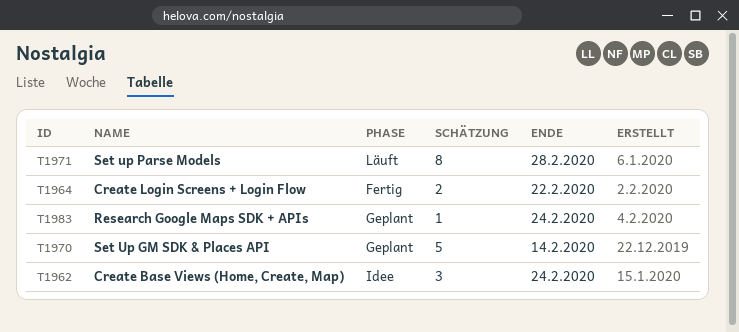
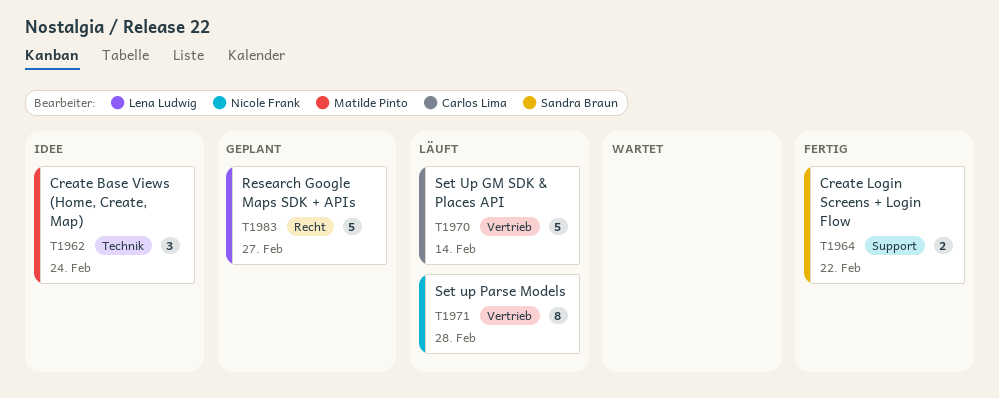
T1970, status: Geplant -> Läuft
T1983, estimate: 1 -> 5
T1983, due: Feb 24 -> Feb 27

